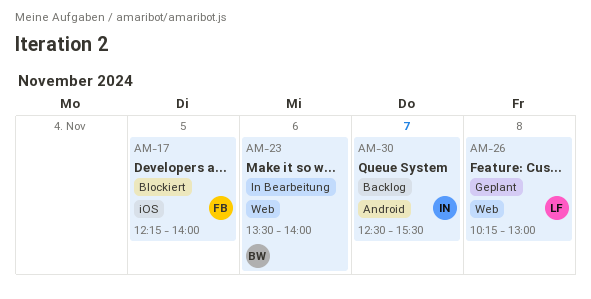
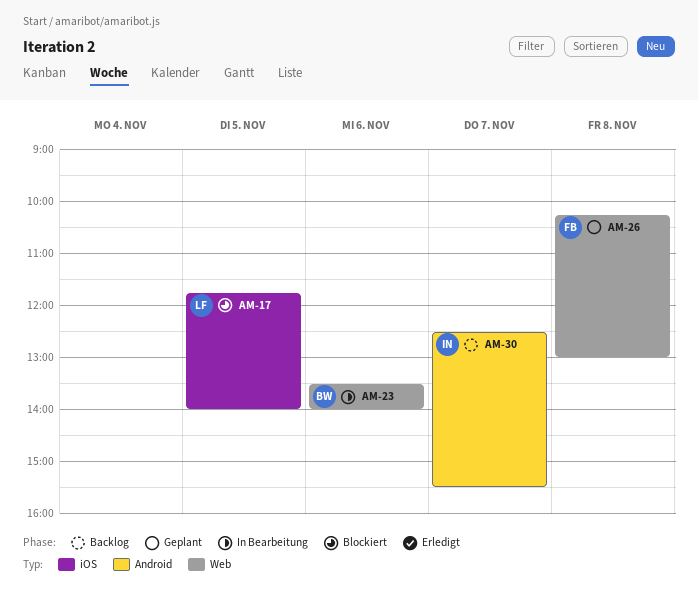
AM-17, owner: FB -> LF
AM-17, begins: 12:15 -> 11:45
AM-26, owner: LF -> FB

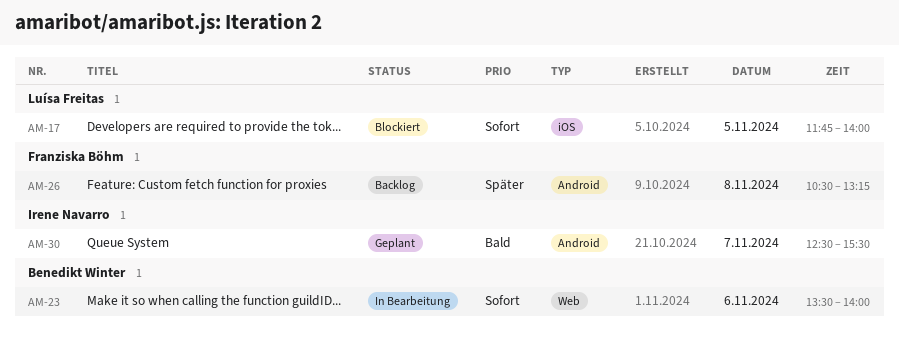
AM-26, status: Geplant -> Backlog
AM-26, label: Web -> Android
AM-26, begins: 10:15 -> 10:30
AM-26, ends: 13:00 -> 13:15
AM-30, status: Backlog -> Geplant

